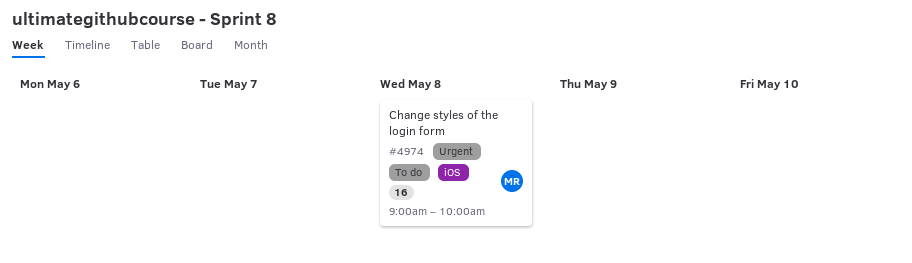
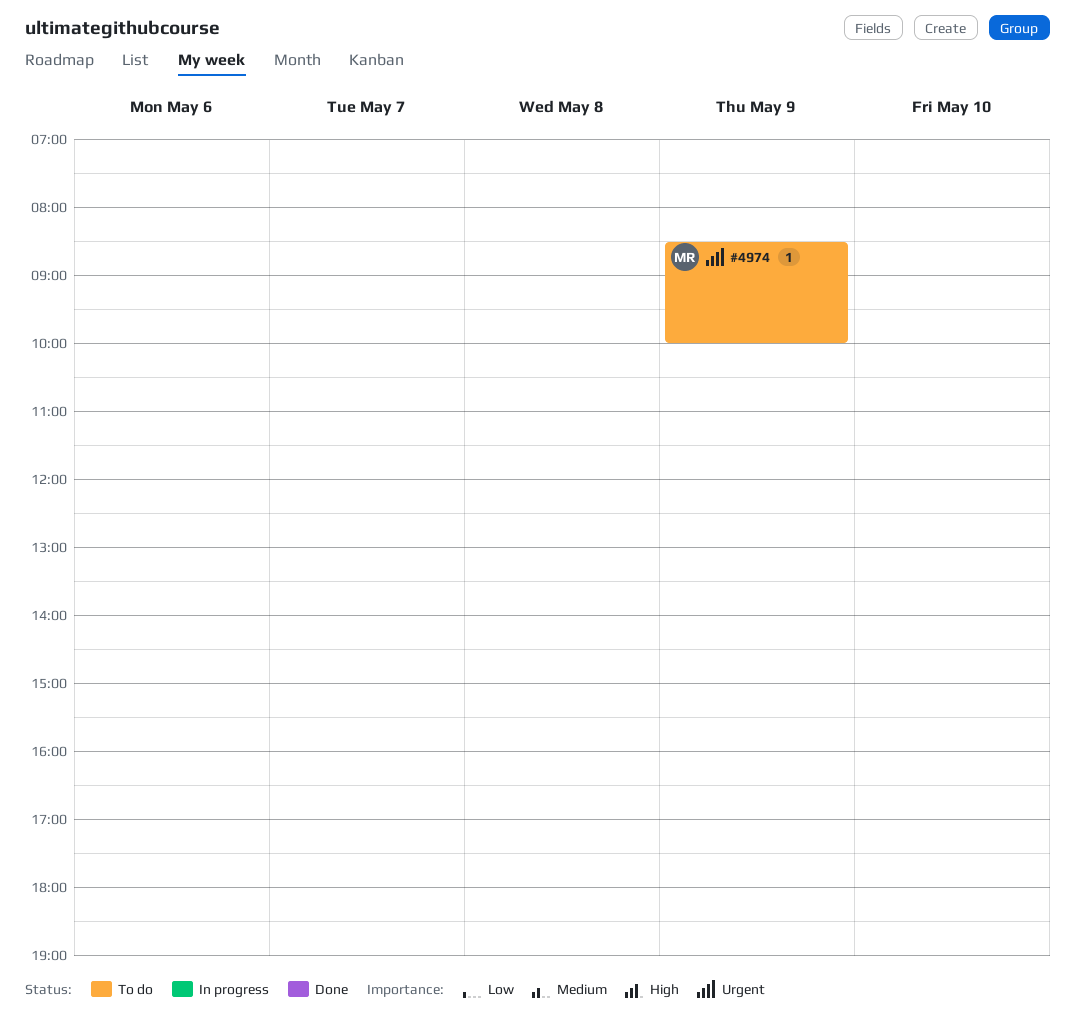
#4974, estimate: 16 -> 1
#4974, day: May 8 -> May 9
#4974, begins: 09:00 -> 08:30

